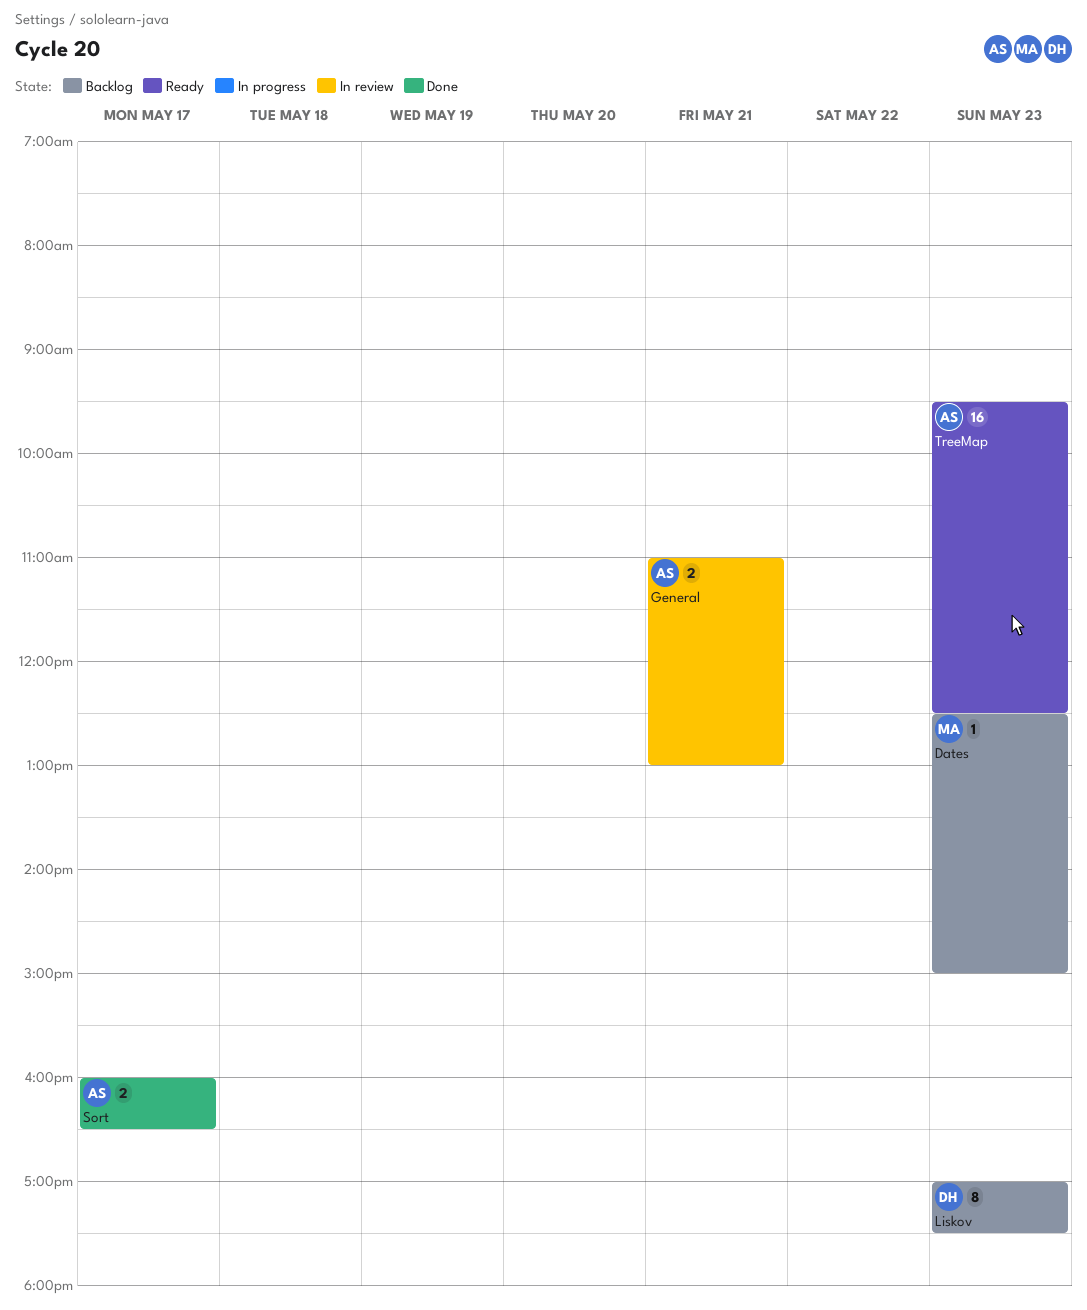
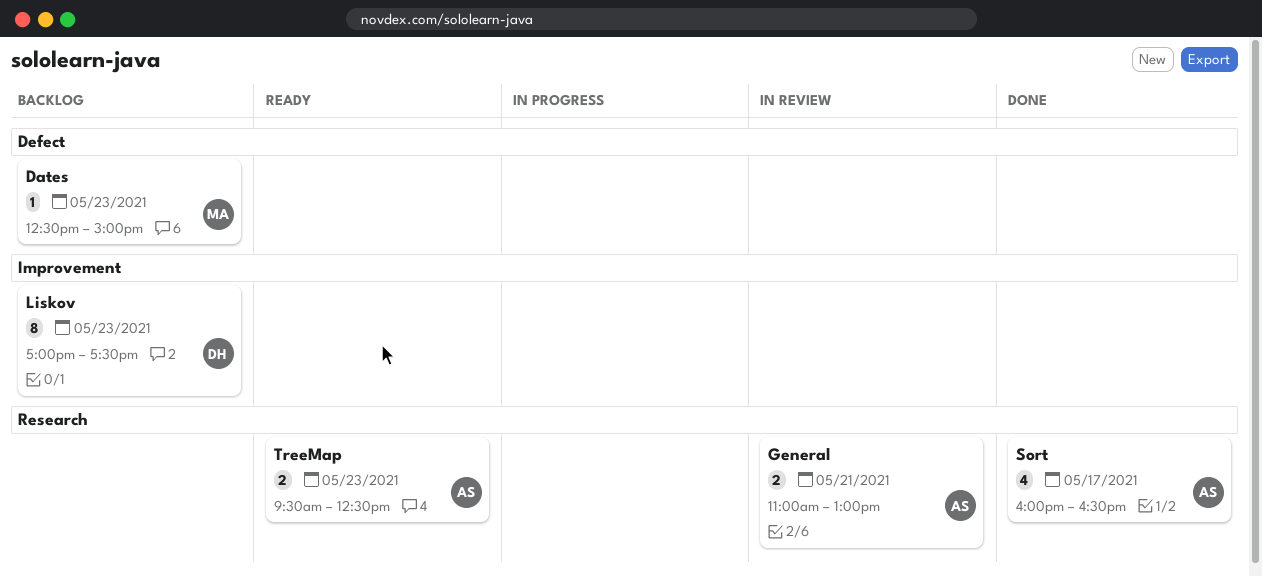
Sort, estimate: 2 -> 4
TreeMap, estimate: 16 -> 2

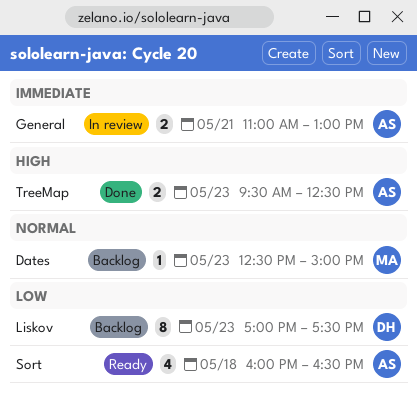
Sort, status: Done -> Ready
Sort, day: May 17 -> May 18
TreeMap, status: Ready -> Done

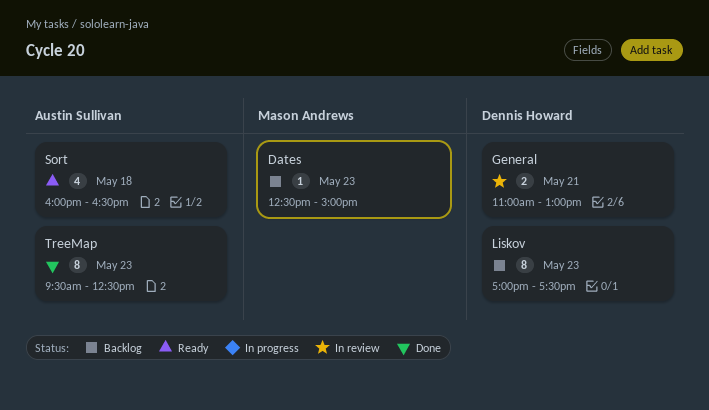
General, owner: Austin Sullivan -> Dennis Howard
TreeMap, estimate: 2 -> 8

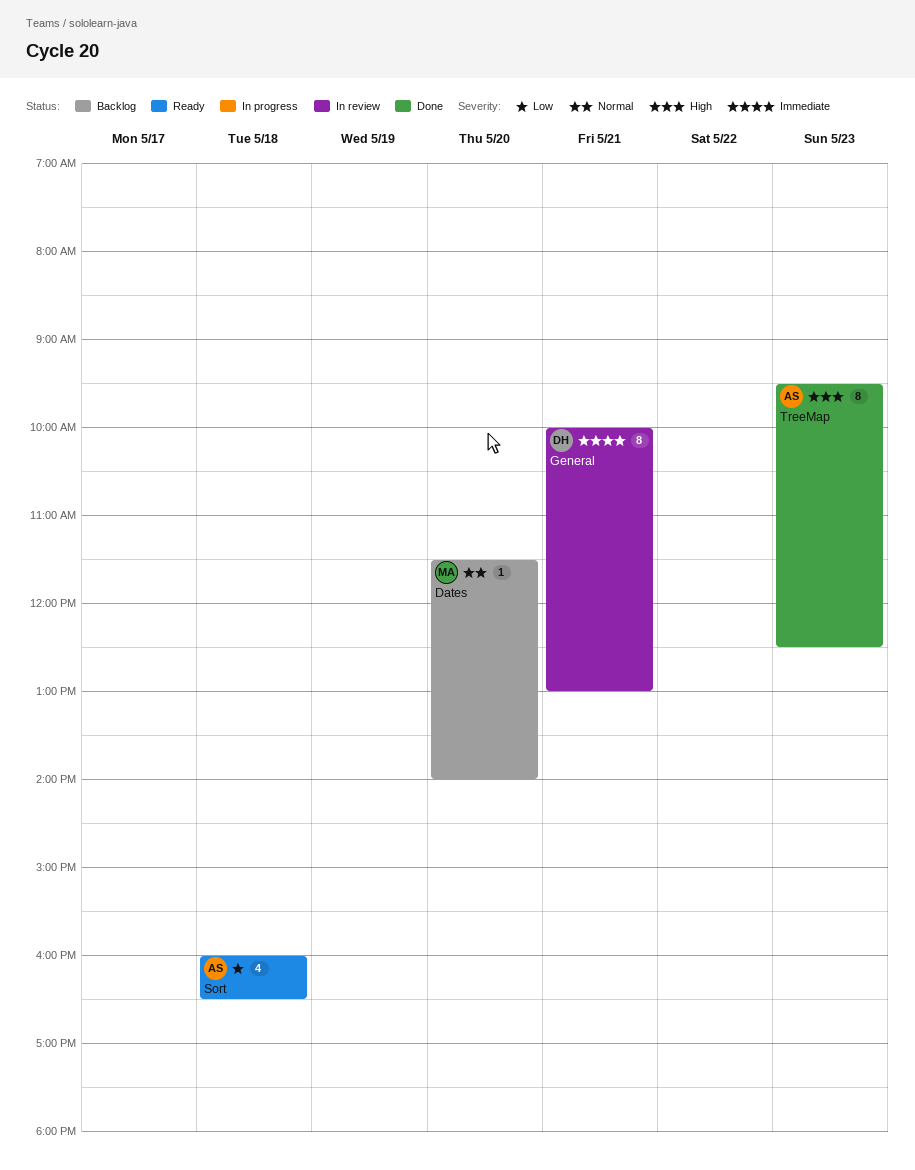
Dates, day: May 23 -> May 20
Dates, begins: 12:30 -> 11:30
Dates, ends: 15:00 -> 14:00
General, estimate: 2 -> 8
General, begins: 11:00 -> 10:00
Liskov: present -> none

